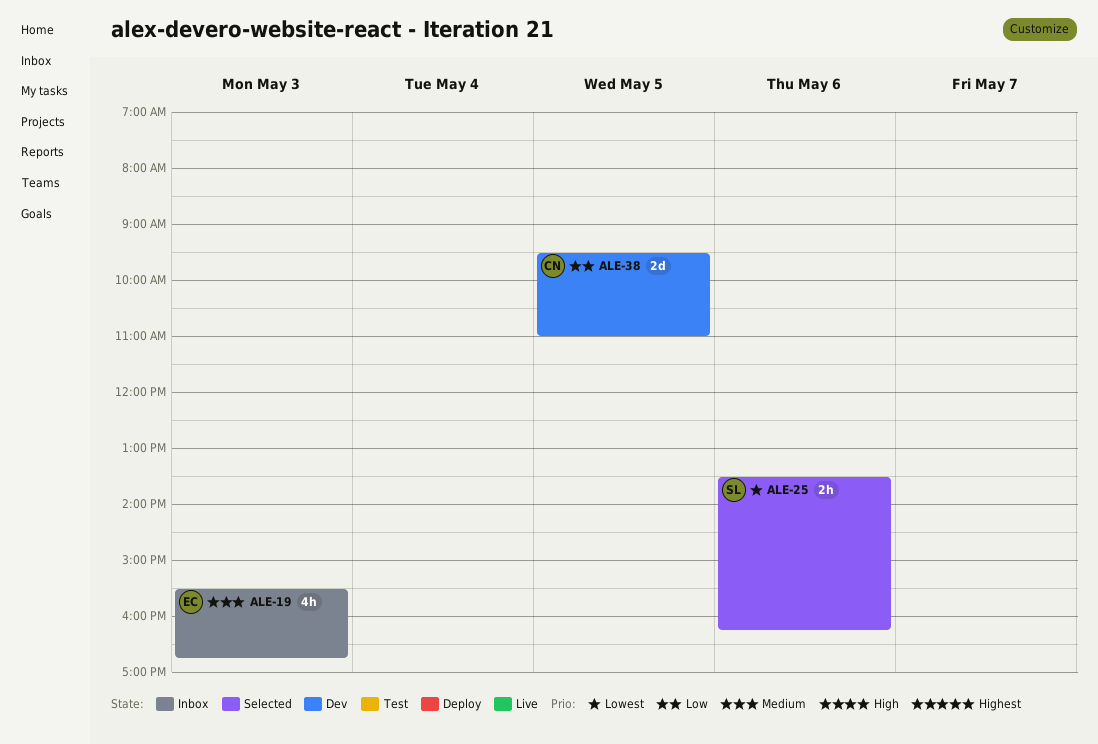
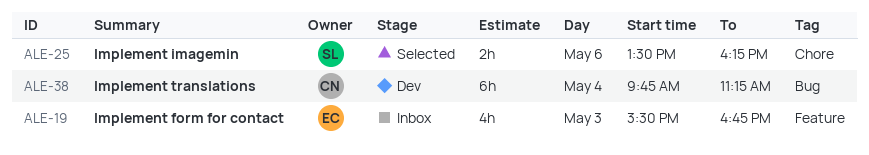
ALE-38, estimate: 2d -> 6h
ALE-38, day: May 5 -> May 4
ALE-38, begins: 09:30 -> 09:45
ALE-38, ends: 11:00 -> 11:15

